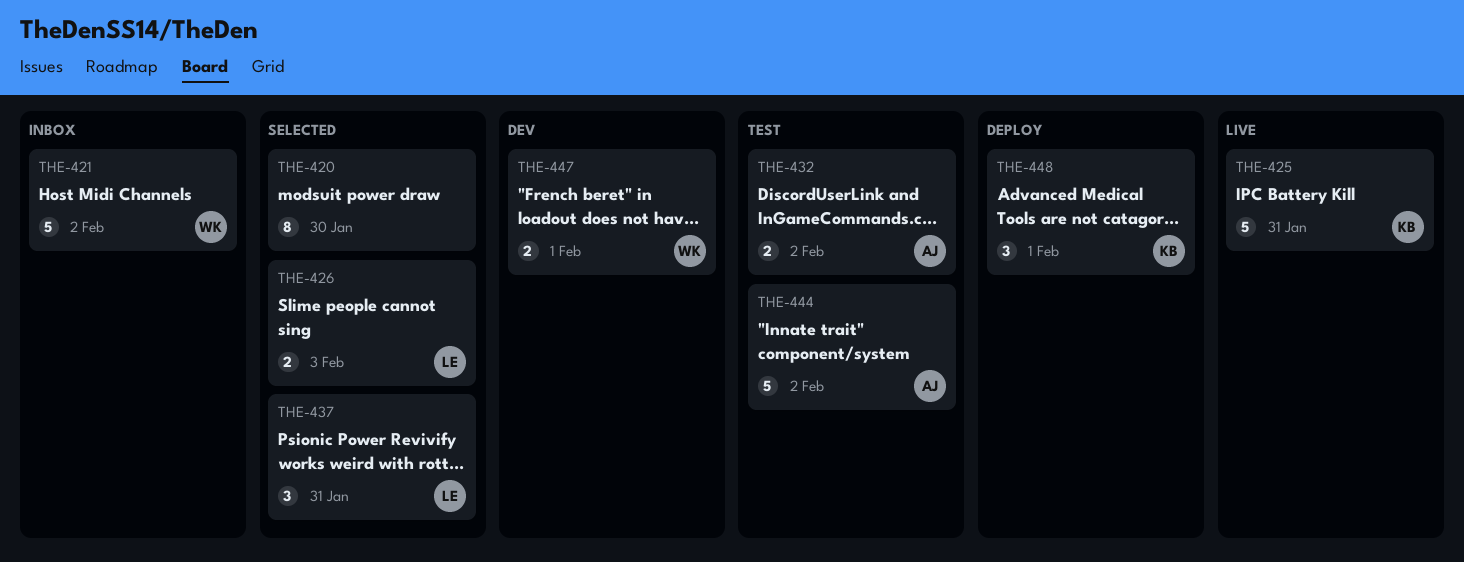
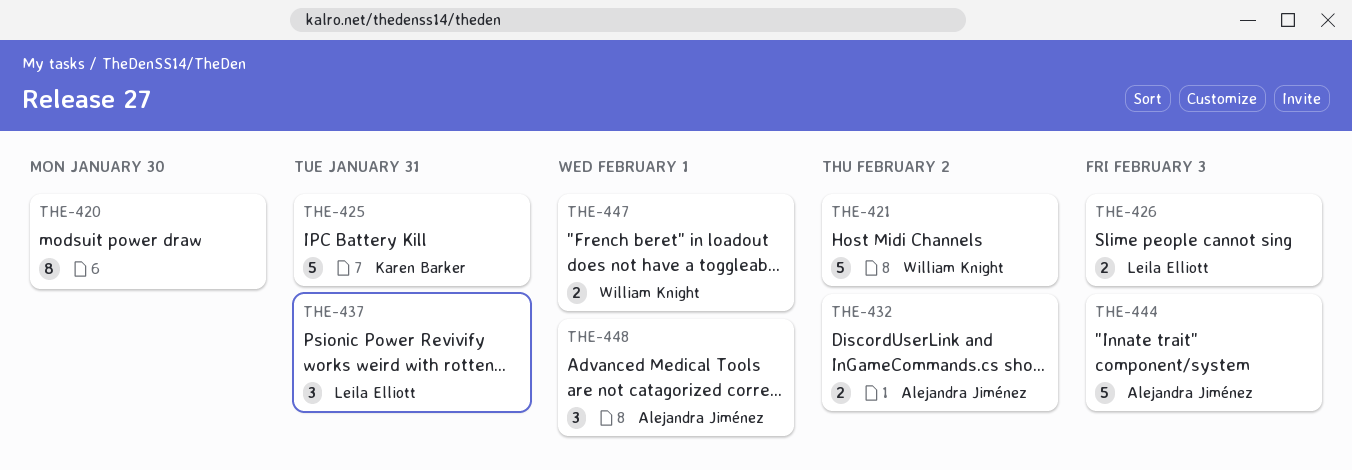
THE-444, due: Feb 2 -> Feb 3
THE-448, owner: Karen Barker -> Alejandra Jiménez

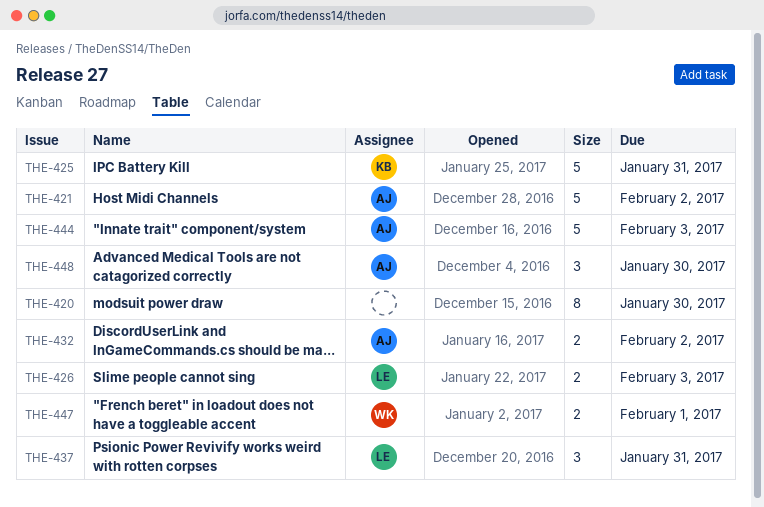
THE-421, owner: William Knight -> Alejandra Jiménez
THE-448, due: Feb 1 -> Jan 30

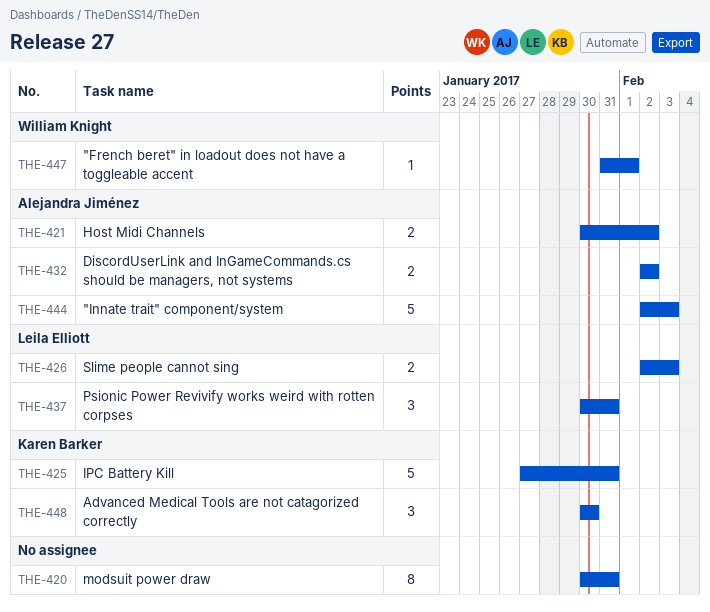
THE-420, due: Jan 30 -> Jan 31
THE-421, estimate: 5 -> 2
THE-447, estimate: 2 -> 1
THE-448, owner: Alejandra Jiménez -> Karen Barker

